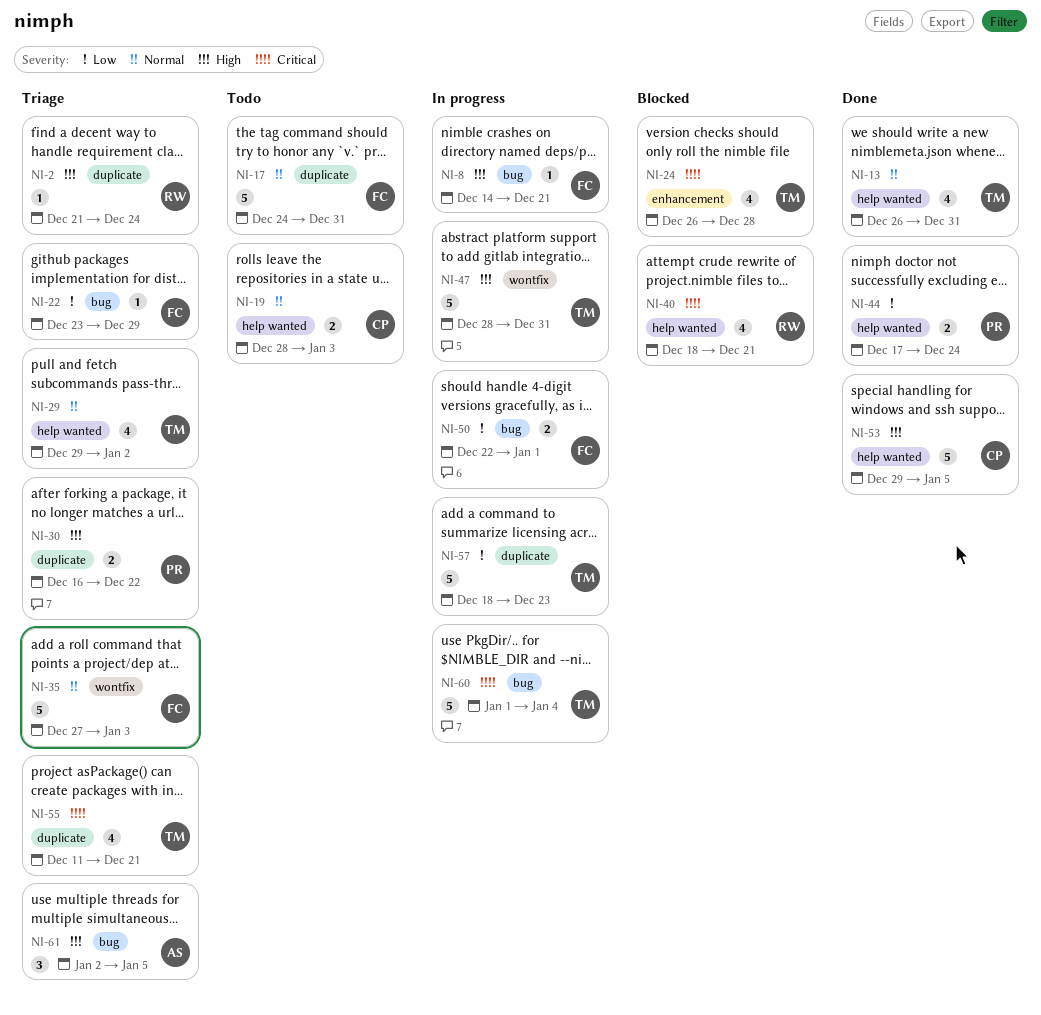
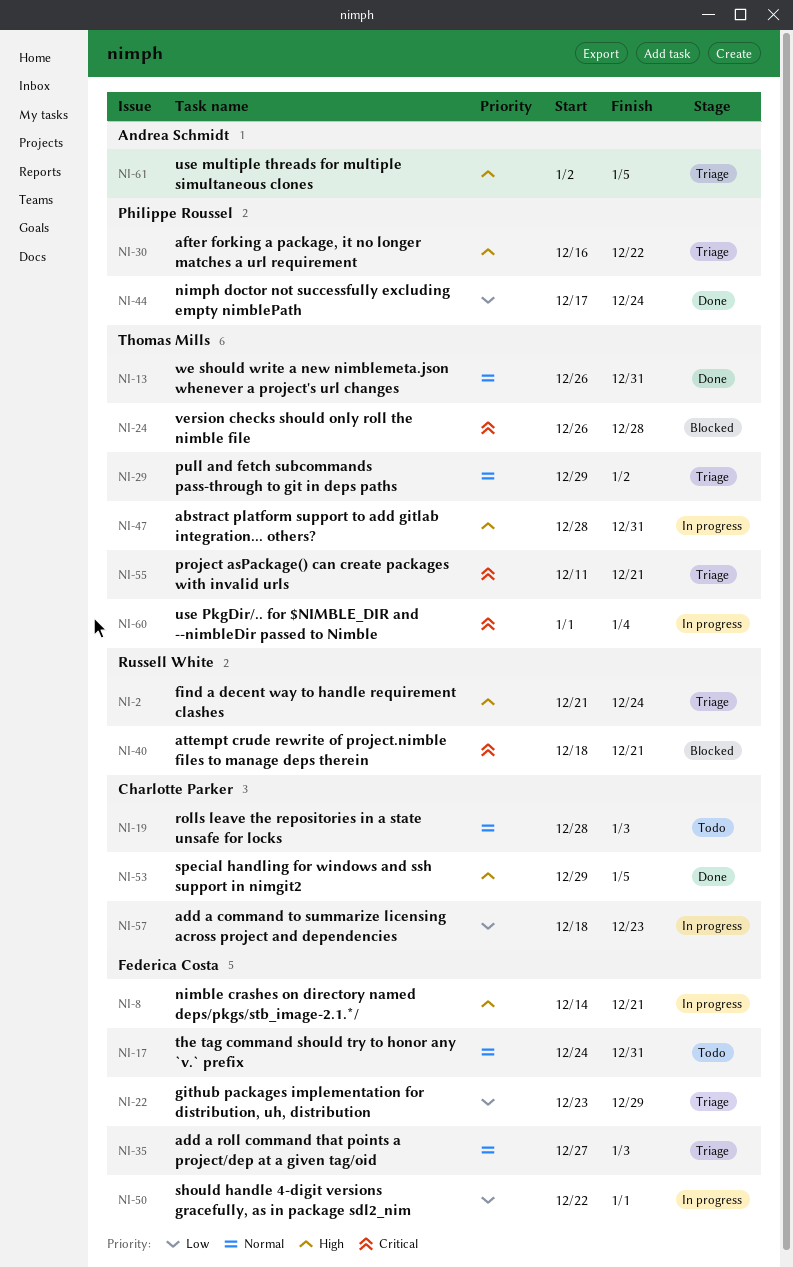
NI-57, owner: Thomas Mills -> Charlotte Parker

